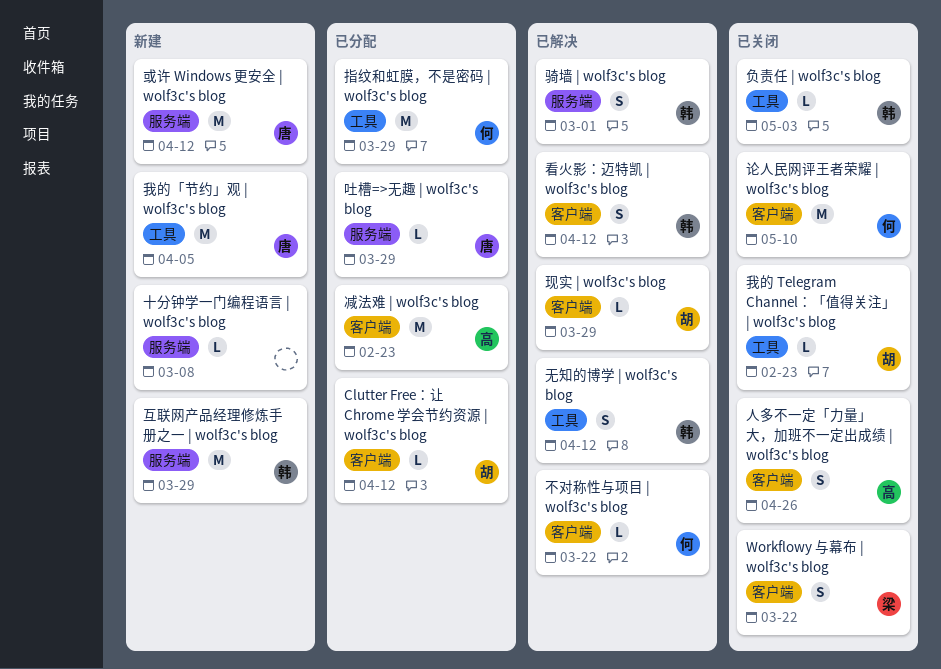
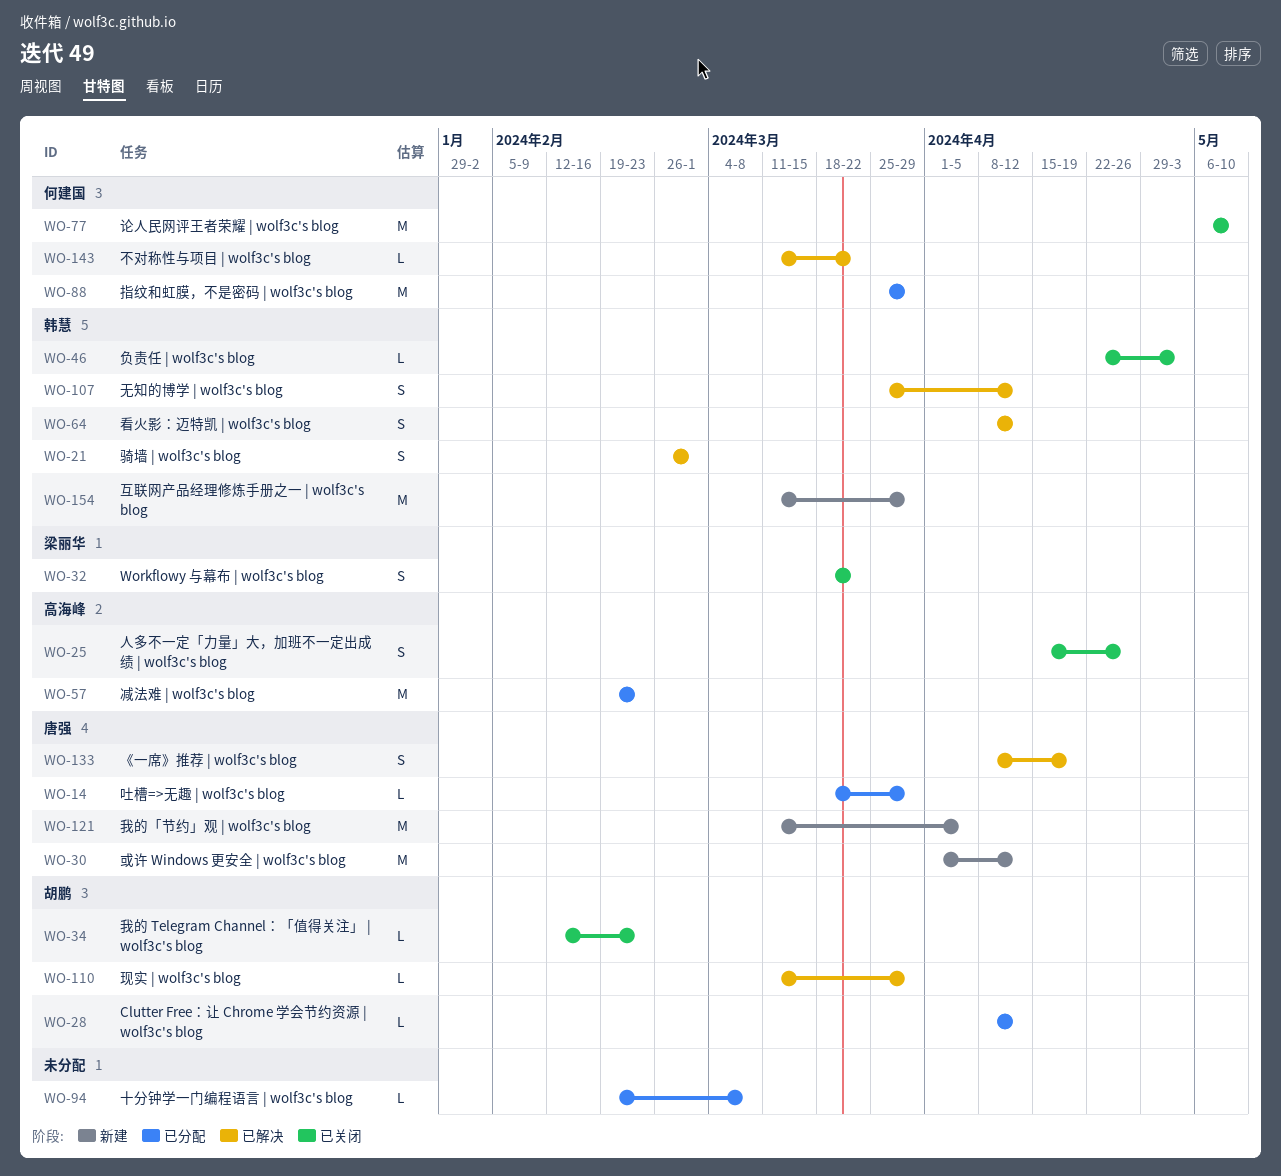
《一席》推荐 | wolf3c's blog: none -> present
十分钟学一门编程语言 | wolf3c's blog, status: 新建 -> 已分配

